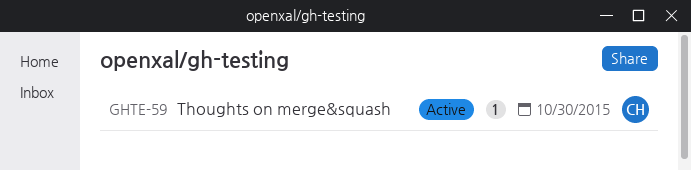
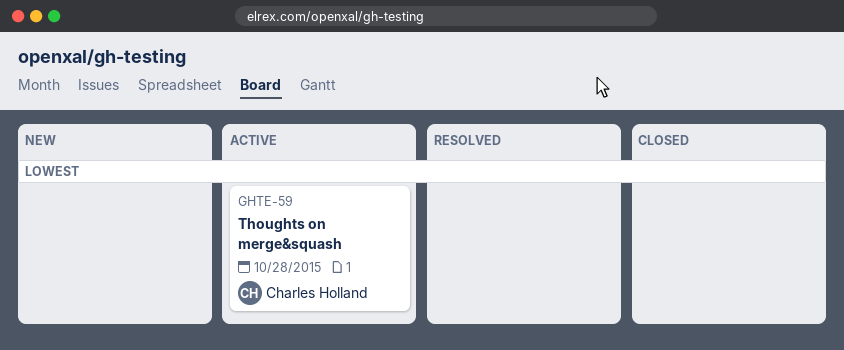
GHTE-59, due: Oct 30 -> Oct 28

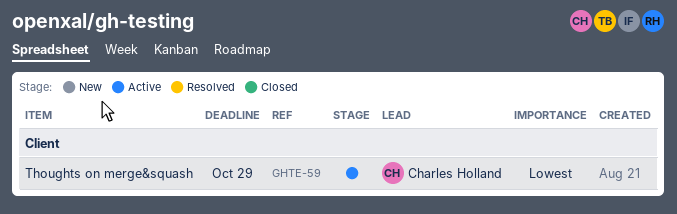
GHTE-59, due: Oct 28 -> Oct 29

